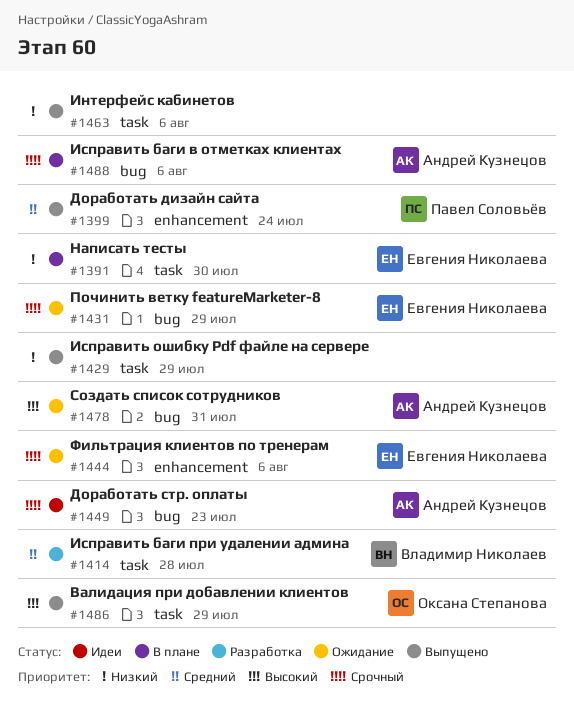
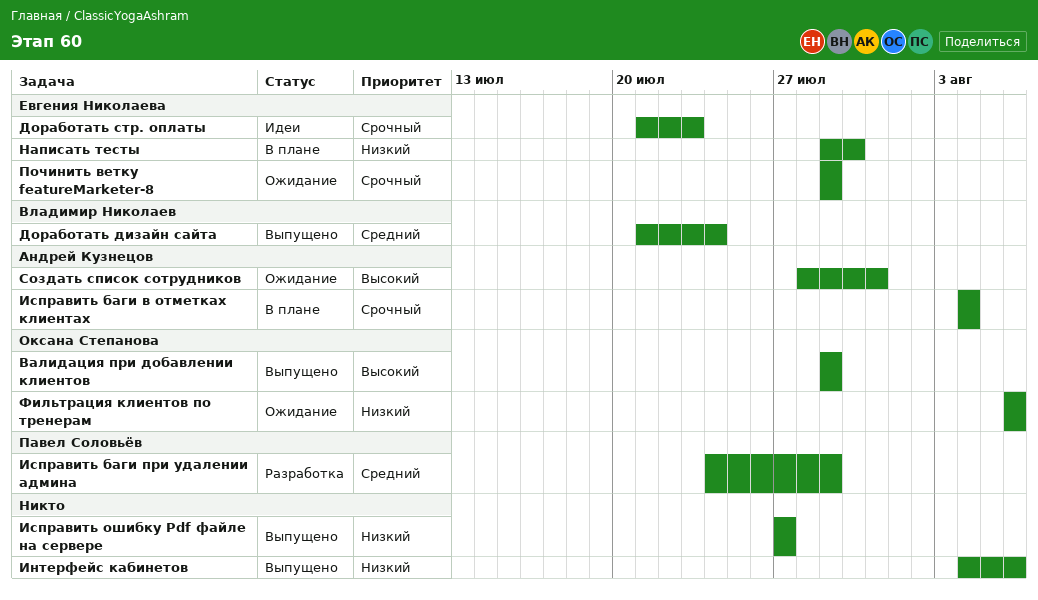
Доработать дизайн сайта, owner: Павел Соловьёв -> Владимир Николаев
Доработать стр. оплаты, owner: Андрей Кузнецов -> Евгения Николаева
Исправить баги в отметках клиентах, due: Aug 6 -> Aug 4
Исправить баги при удалении админа, owner: Владимир Николаев -> Павел Соловьёв
Исправить баги при удалении админа, due: Jul 28 -> Jul 29
Исправить ошибку Pdf файле на сервере, due: Jul 29 -> Jul 27
Фильтрация клиентов по тренерам, owner: Евгения Николаева -> Оксана Степанова
Фильтрация клиентов по тренерам, priority: Срочный -> Низкий

